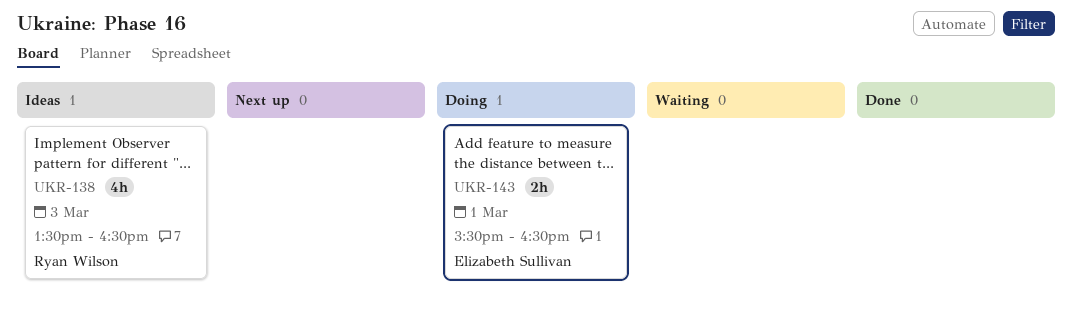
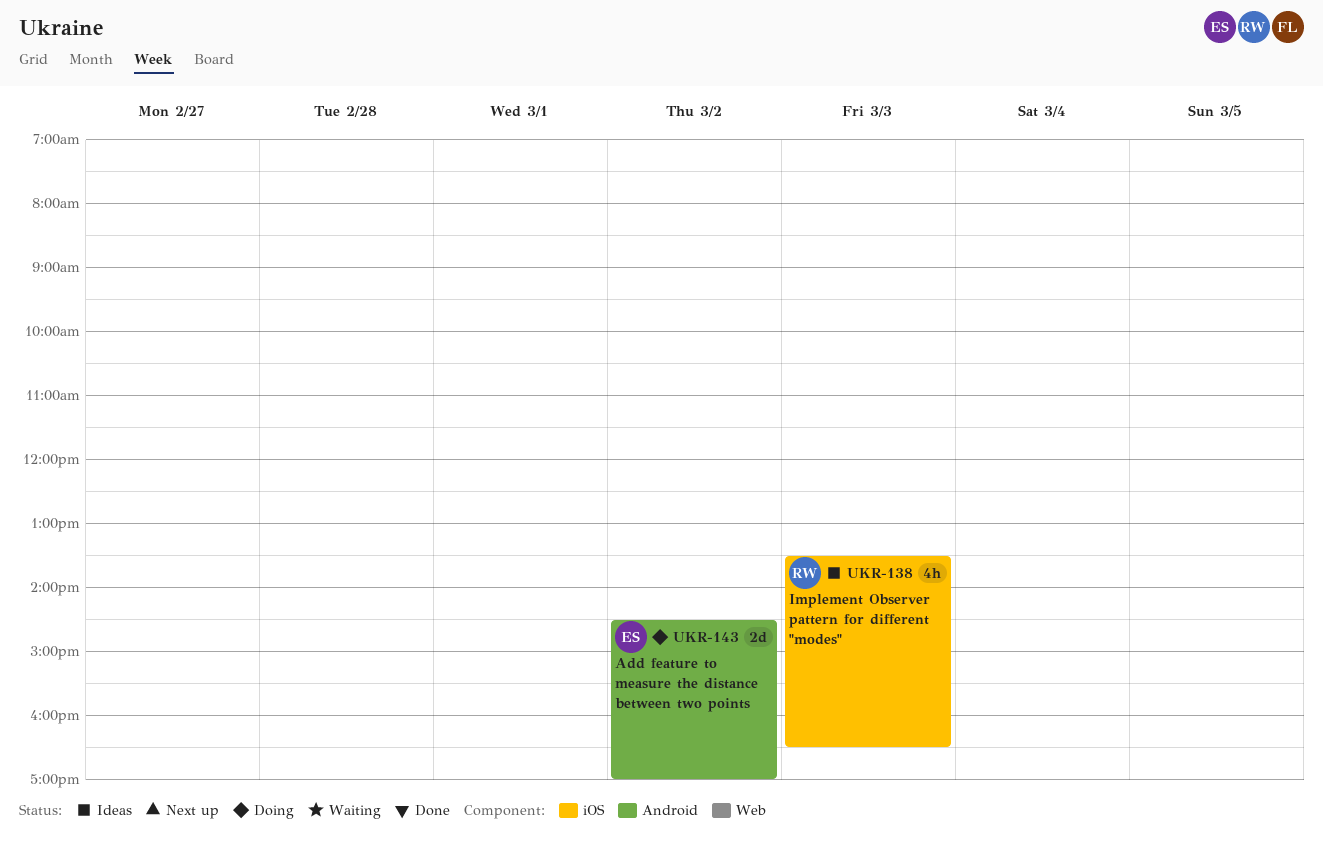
UKR-143, estimate: 2h -> 2d
UKR-143, day: Mar 1 -> Mar 2
UKR-143, begins: 15:30 -> 14:30
UKR-143, ends: 16:30 -> 17:00

